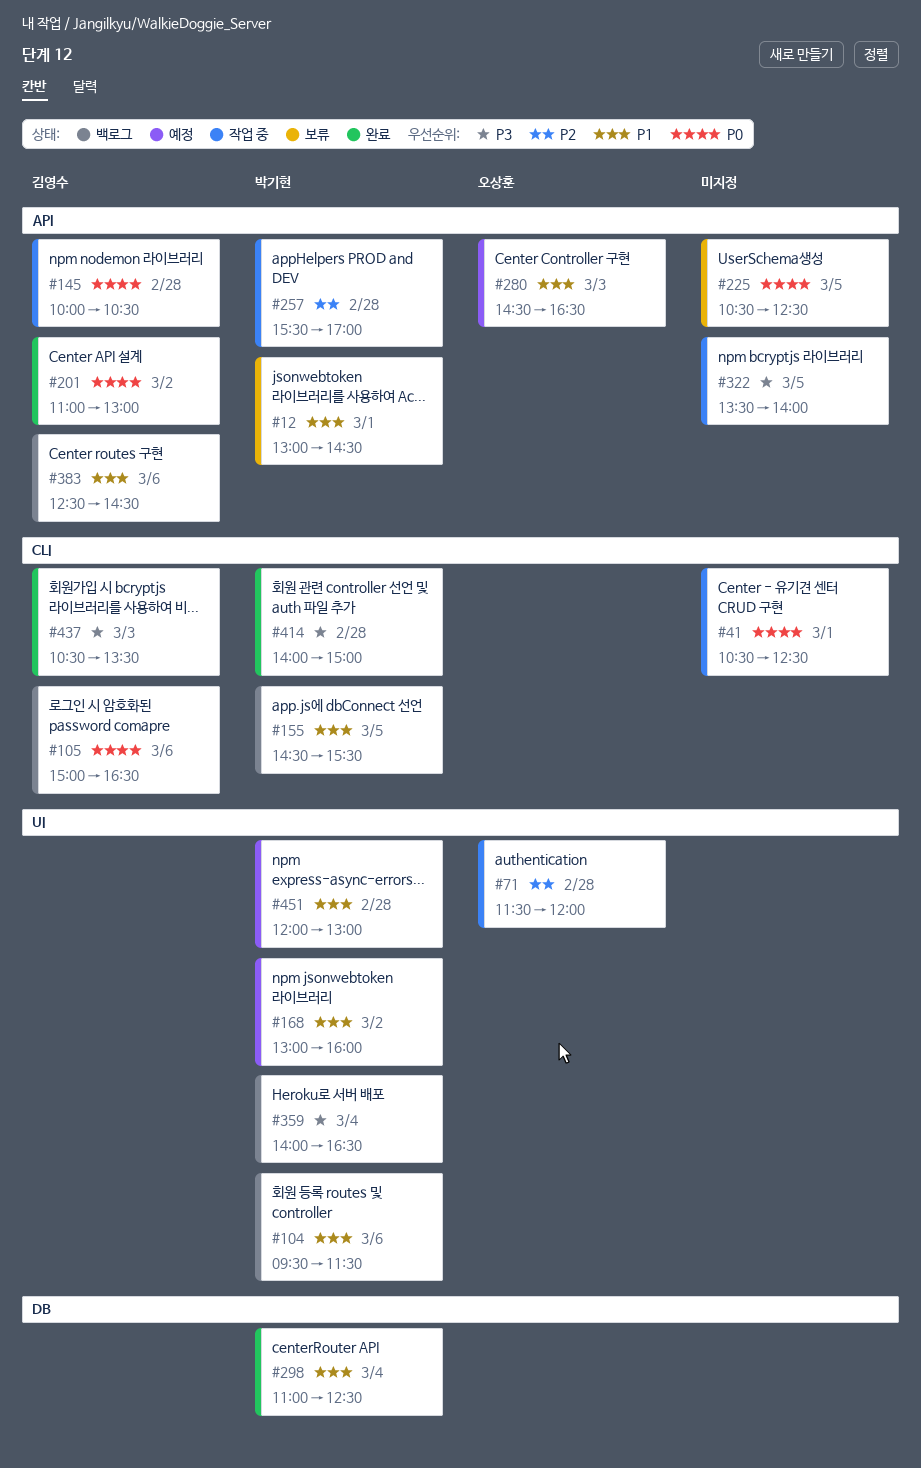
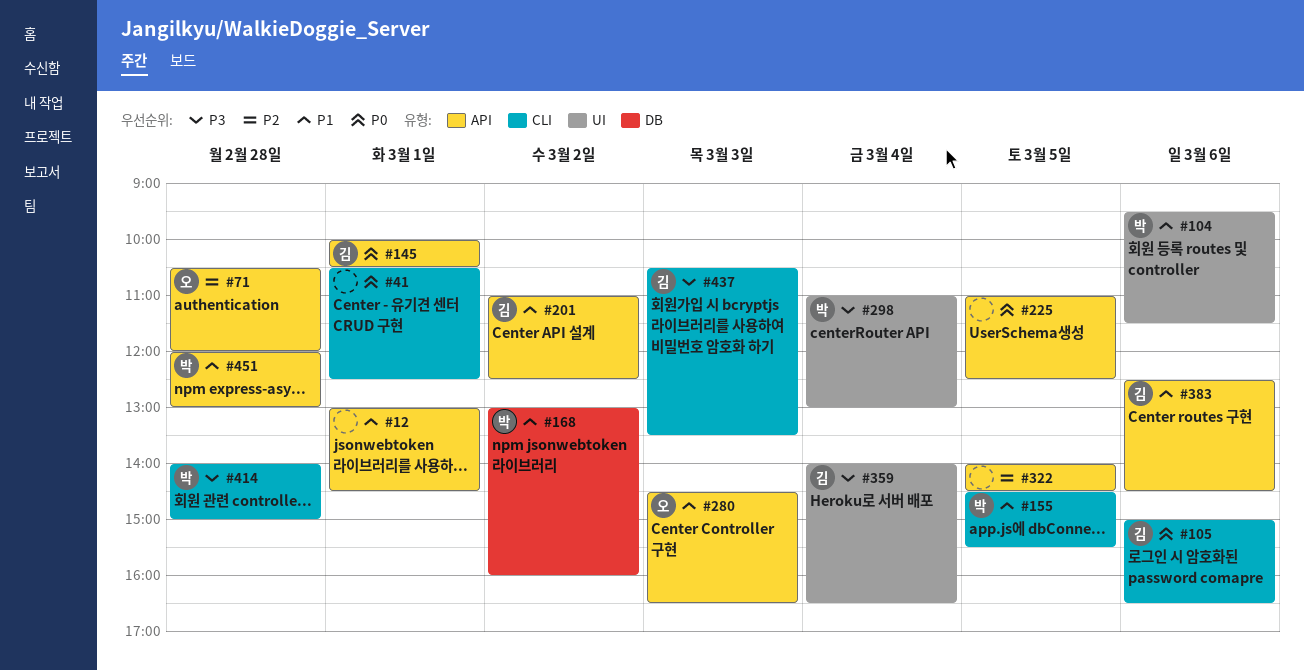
#12, owner: 박기현 -> none
#71, label: UI -> API
#71, begins: 11:30 -> 10:30
#145, day: Feb 28 -> Mar 1
#168, label: UI -> DB
#201, priority: P0 -> P1
#201, ends: 13:00 -> 12:30
#225, begins: 10:30 -> 11:00
#257: present -> none
#298, priority: P1 -> P3
#298, label: DB -> UI
#298, ends: 12:30 -> 13:00
#322, priority: P3 -> P2
#322, begins: 13:30 -> 14:00
#322, ends: 14:00 -> 14:30
#359, owner: 박기현 -> 김영수
#451, label: UI -> API

